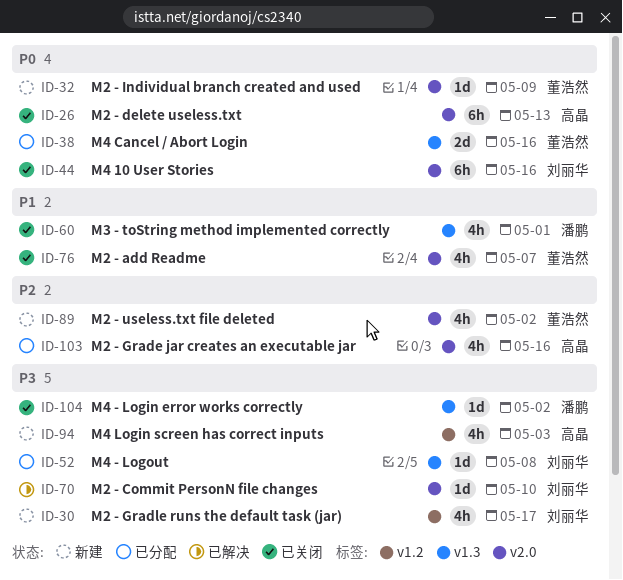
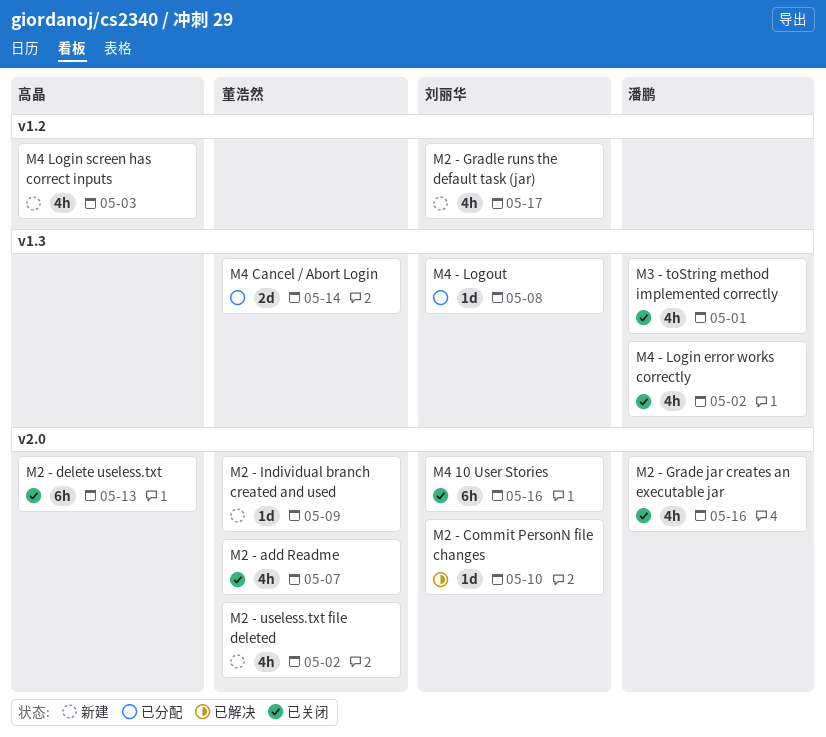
M2 - Grade jar creates an executable jar, status: 已分配 -> 已关闭
M2 - Grade jar creates an executable jar, owner: 高晶 -> 潘鹏
M4 - Login error works correctly, estimate: 1d -> 4h
M4 Cancel / Abort Login, due: May 16 -> May 14

